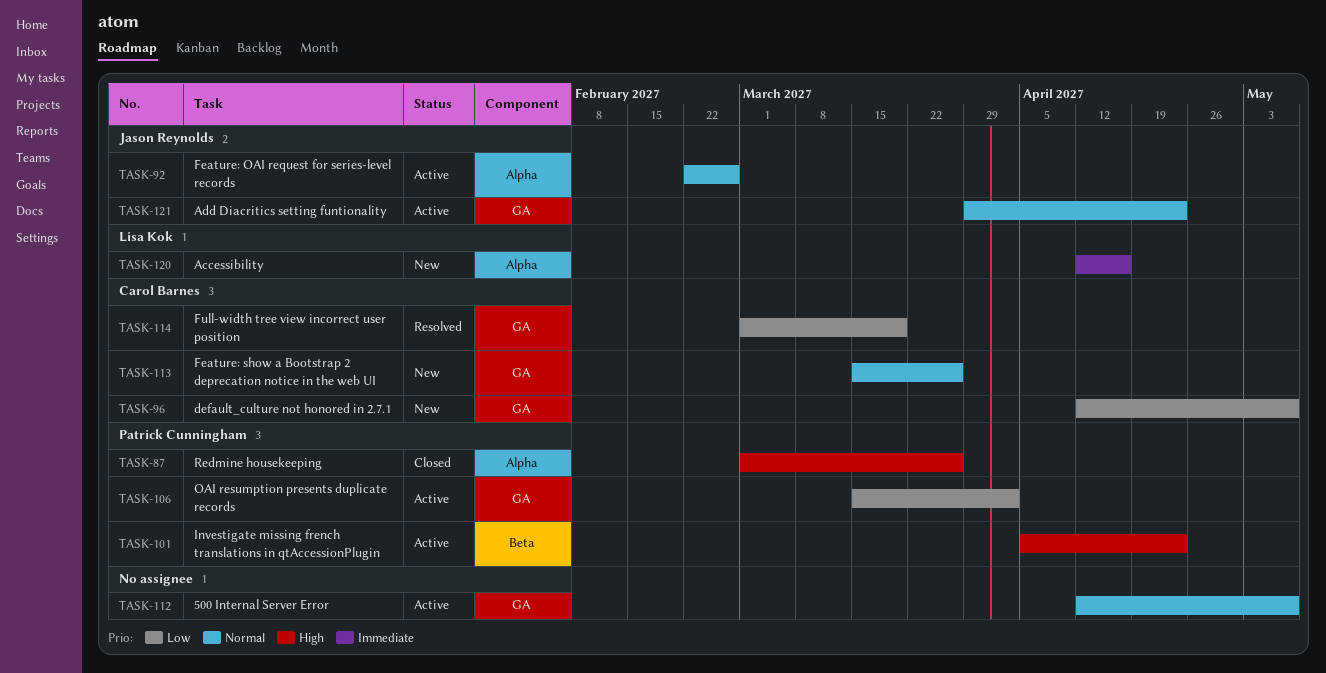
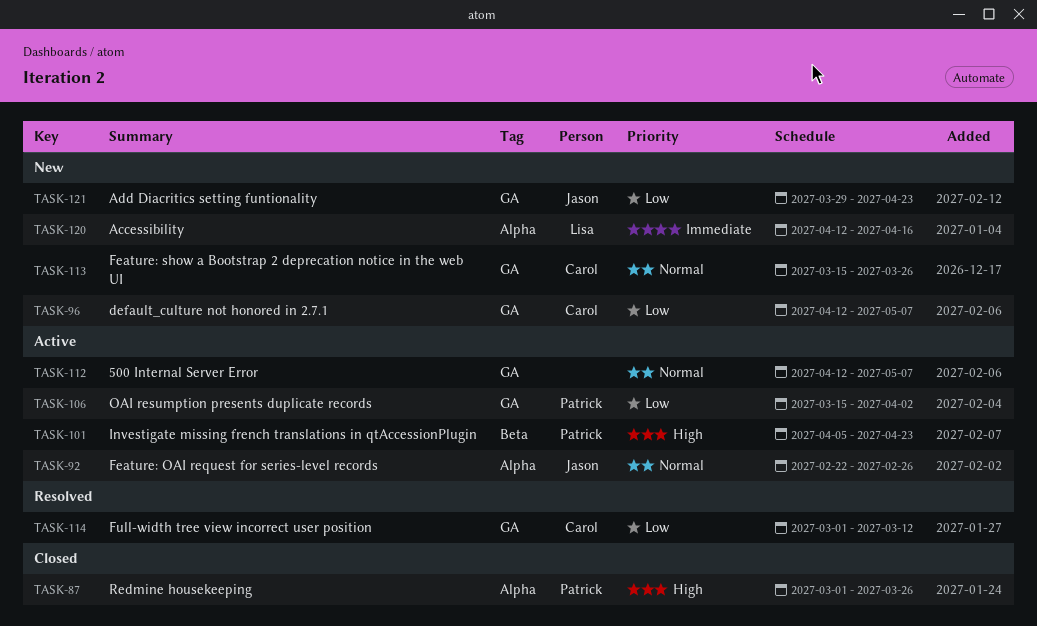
TASK-114, due: Mar 19 -> Mar 12
TASK-121, status: Active -> New
TASK-121, priority: Normal -> Low

